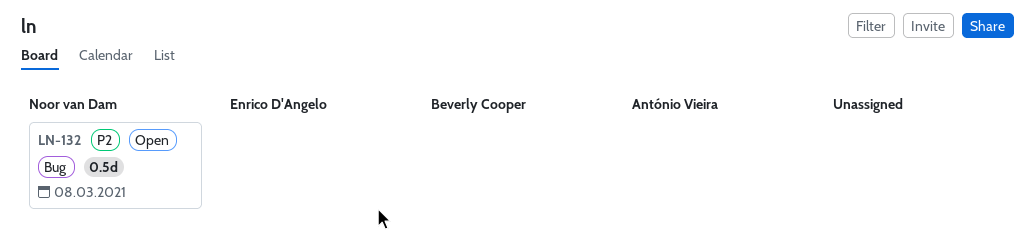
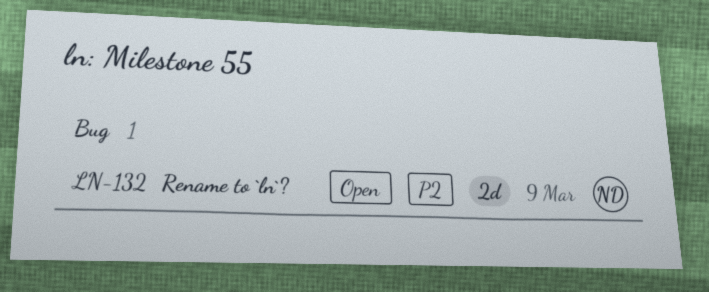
LN-132, estimate: 0.5d -> 2d
LN-132, due: Mar 8 -> Mar 9

